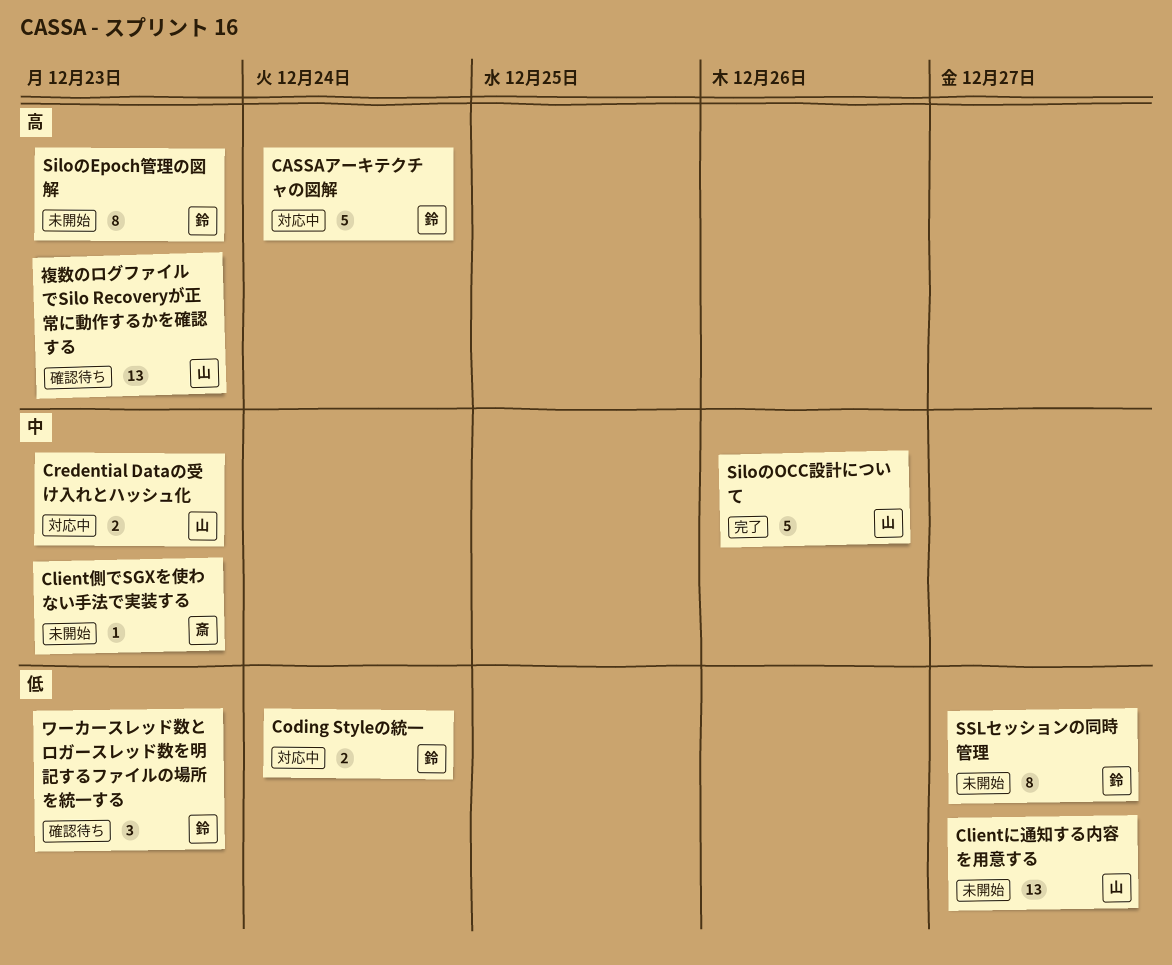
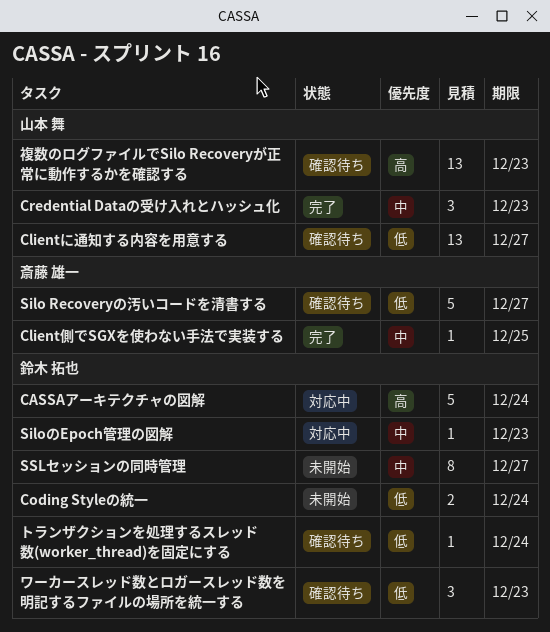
Clientに通知する内容を用意する, status: 未開始 -> 確認待ち
Client側でSGXを使わない手法で実装する, status: 未開始 -> 完了
Client側でSGXを使わない手法で実装する, due: Dec 23 -> Dec 25
Coding Styleの統一, status: 対応中 -> 未開始
Credential Dataの受け入れとハッシュ化, status: 対応中 -> 完了
Credential Dataの受け入れとハッシュ化, estimate: 2 -> 3
Silo Recoveryの汚いコードを清書する: none -> present
SiloのEpoch管理の図解, status: 未開始 -> 対応中
SiloのEpoch管理の図解, priority: 高 -> 中
SiloのEpoch管理の図解, estimate: 8 -> 1
SiloのOCC設計について: present -> none
SSLセッションの同時管理, priority: 低 -> 中
トランザクションを処理するスレッド数(worker_thread)を固定にする: none -> present

